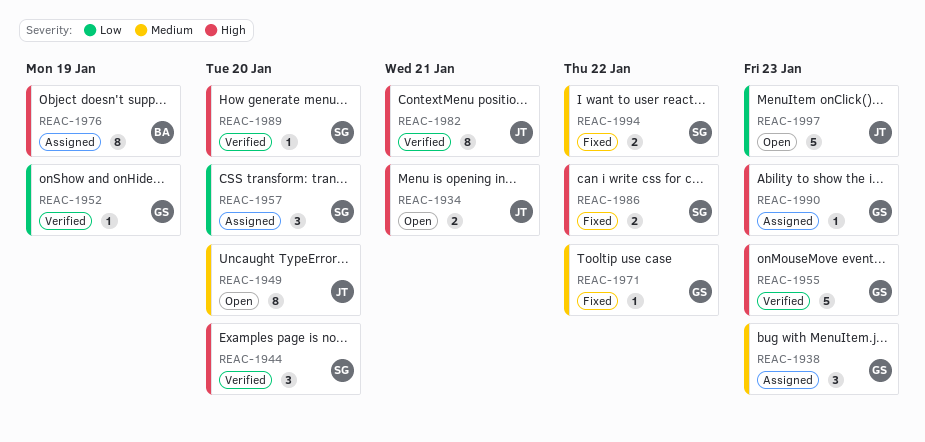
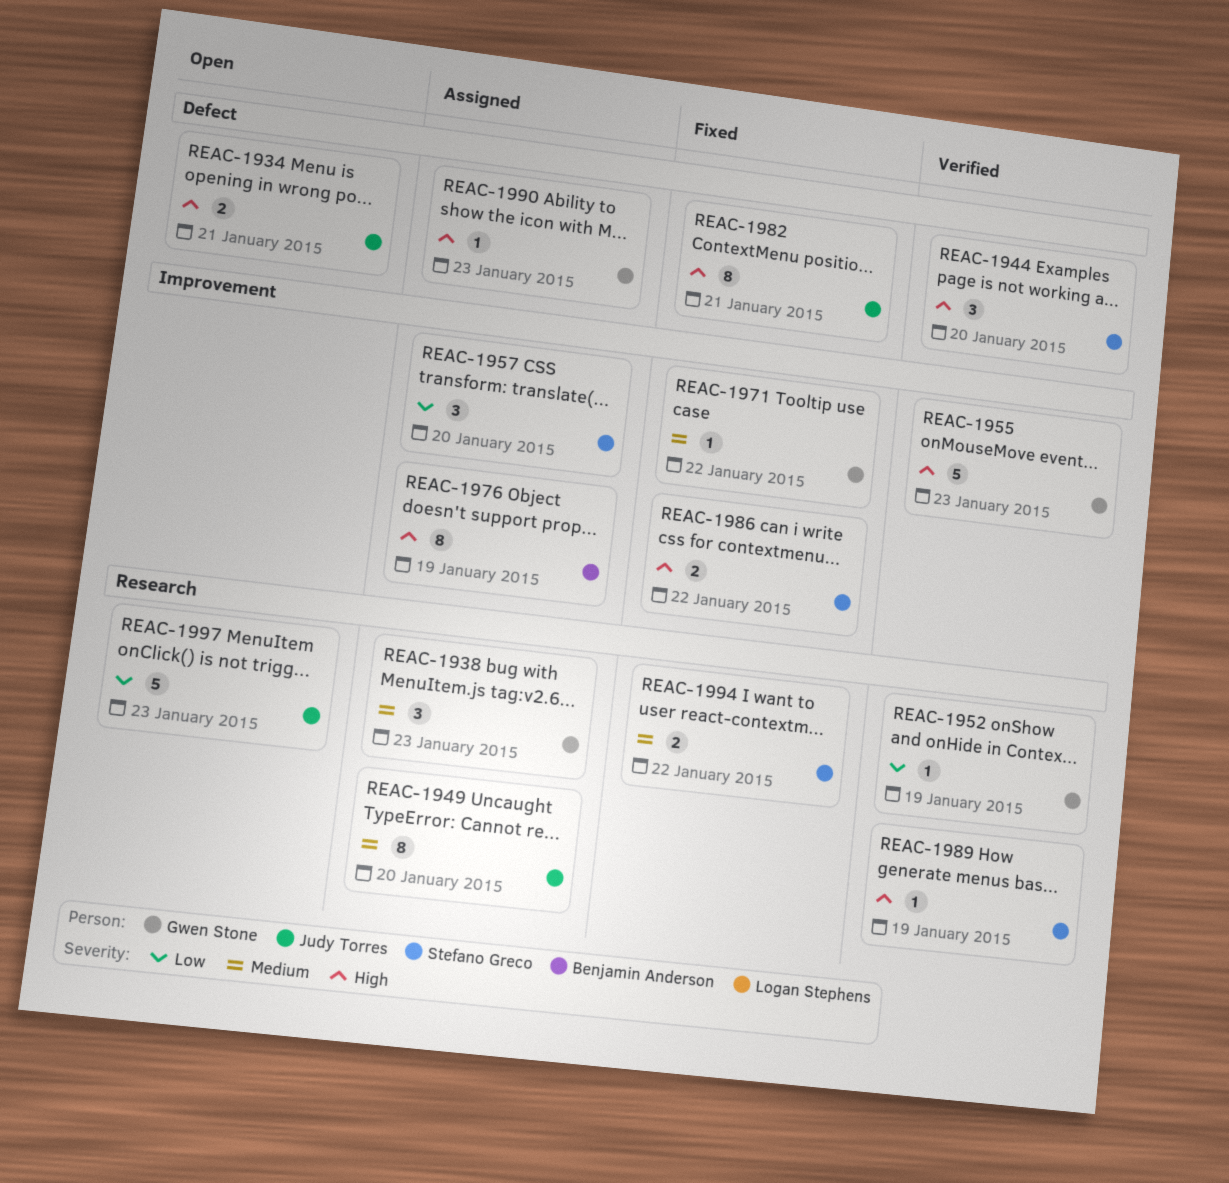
REAC-1949, status: Open -> Assigned
REAC-1982, status: Verified -> Fixed
REAC-1989, due: Jan 20 -> Jan 19

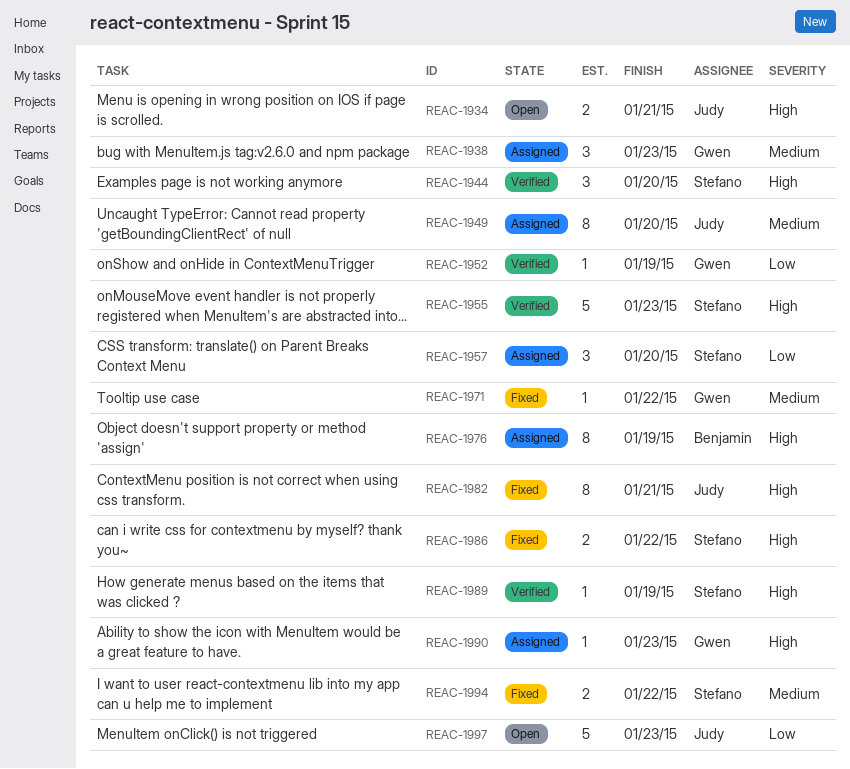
REAC-1955, owner: Gwen Stone -> Stefano Greco

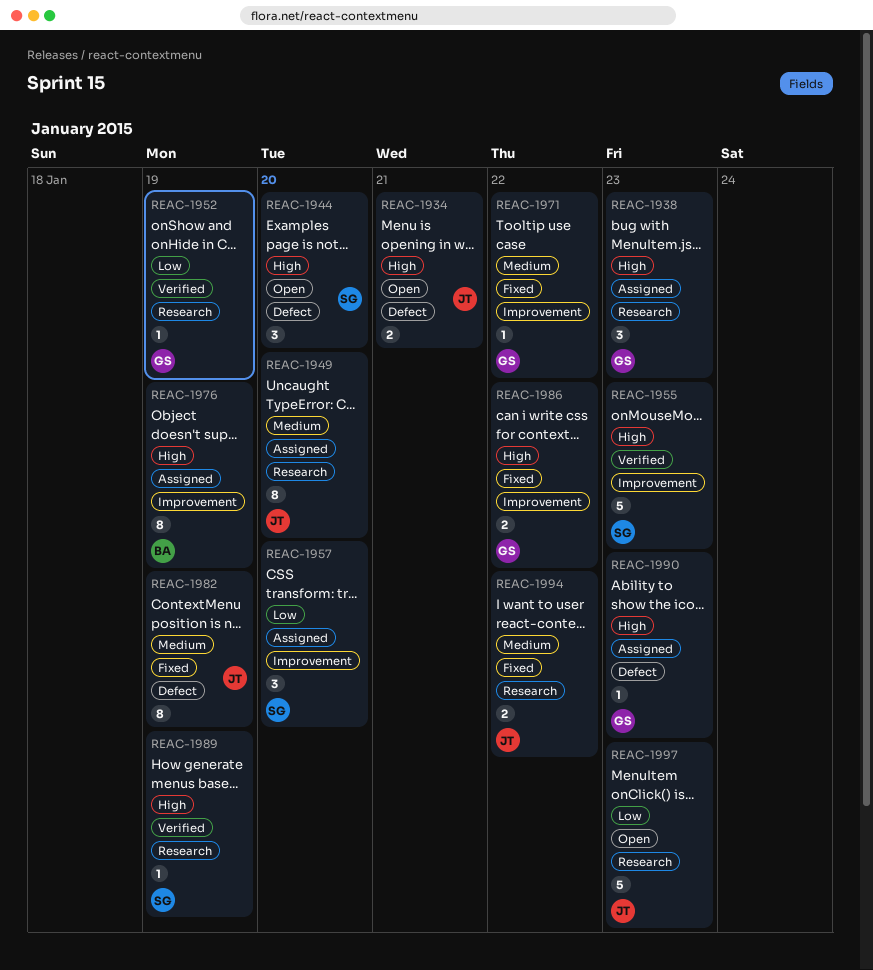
REAC-1938, priority: Medium -> High
REAC-1944, status: Verified -> Open
REAC-1982, priority: High -> Medium
REAC-1982, due: Jan 21 -> Jan 19
REAC-1986, owner: Stefano -> Gwen
REAC-1994, owner: Stefano -> Judy

